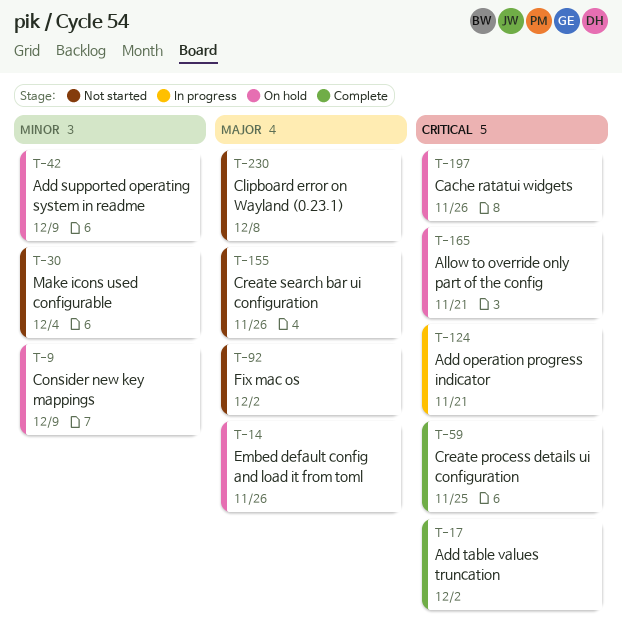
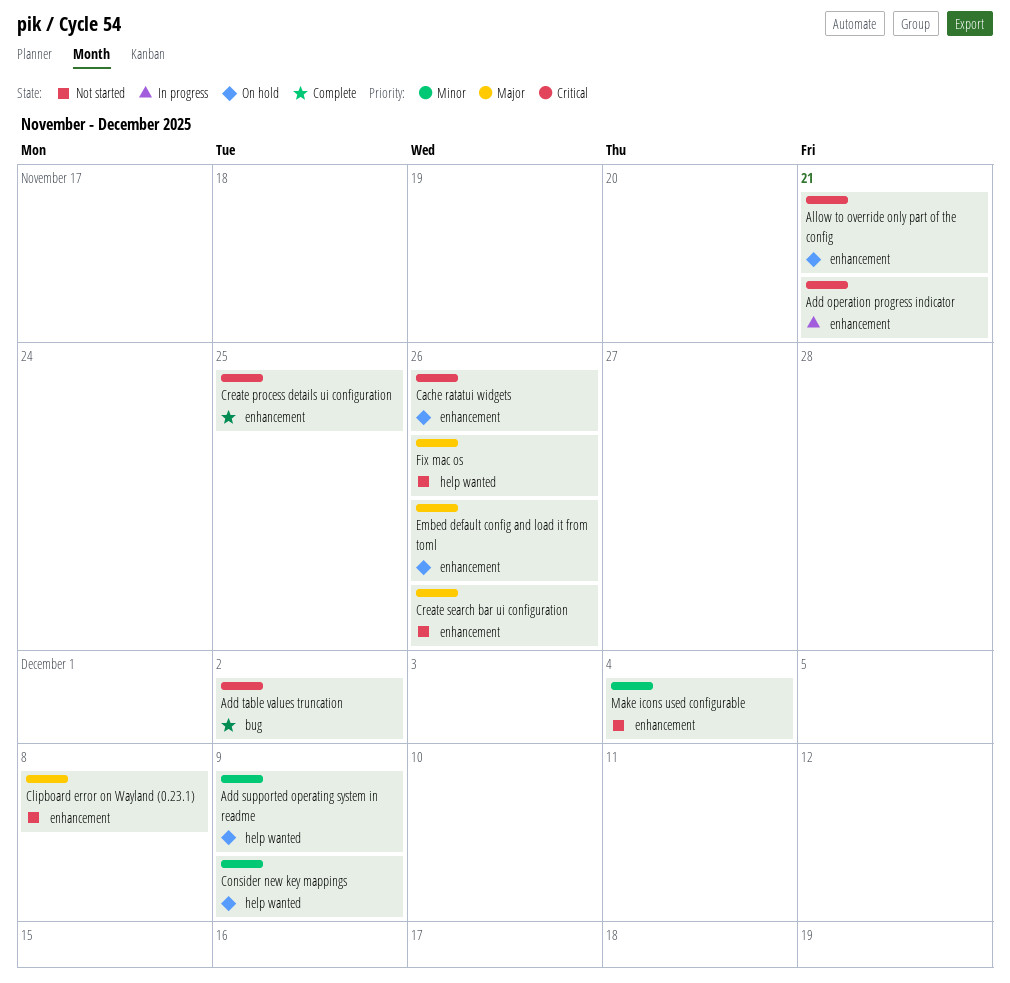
Fix mac os, due: Dec 2 -> Nov 26

